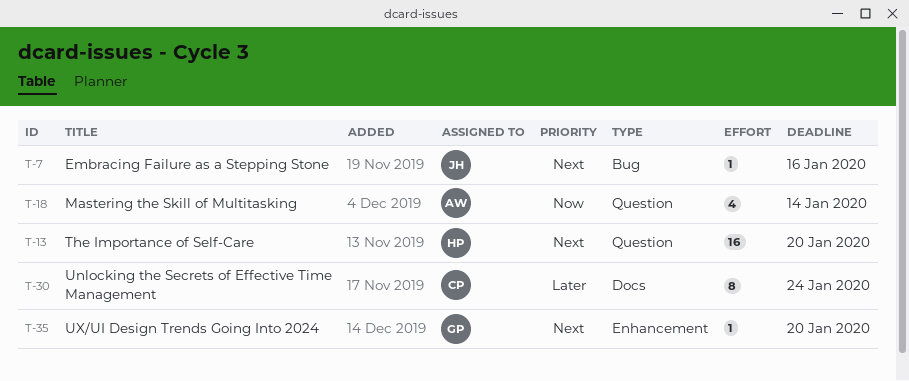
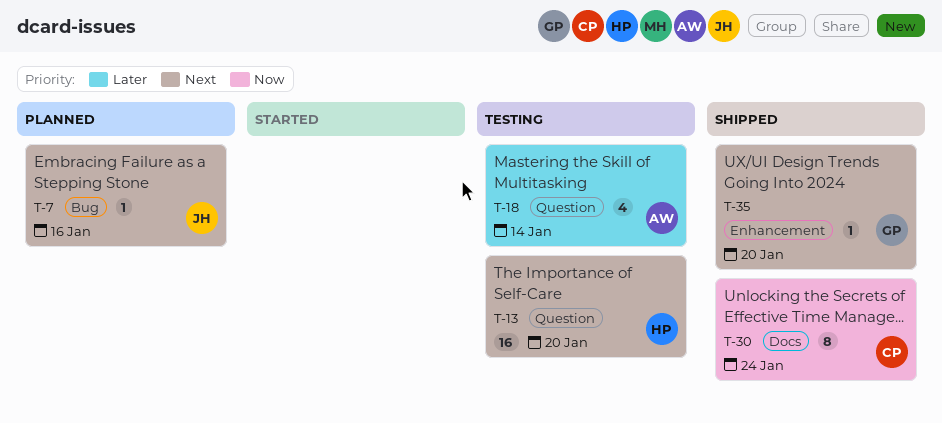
T-18, priority: Now -> Later
T-30, priority: Later -> Now

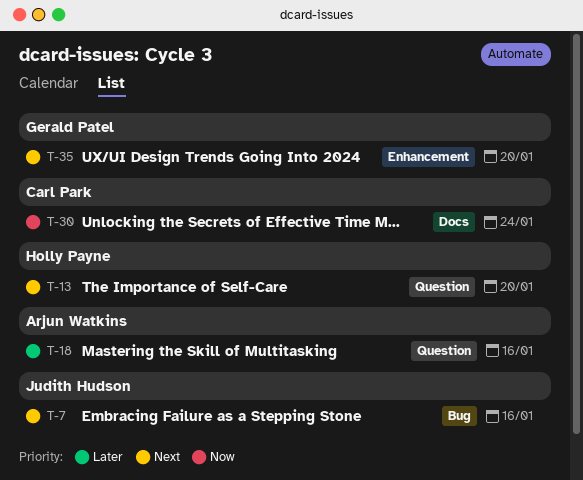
T-18, due: Jan 14 -> Jan 16

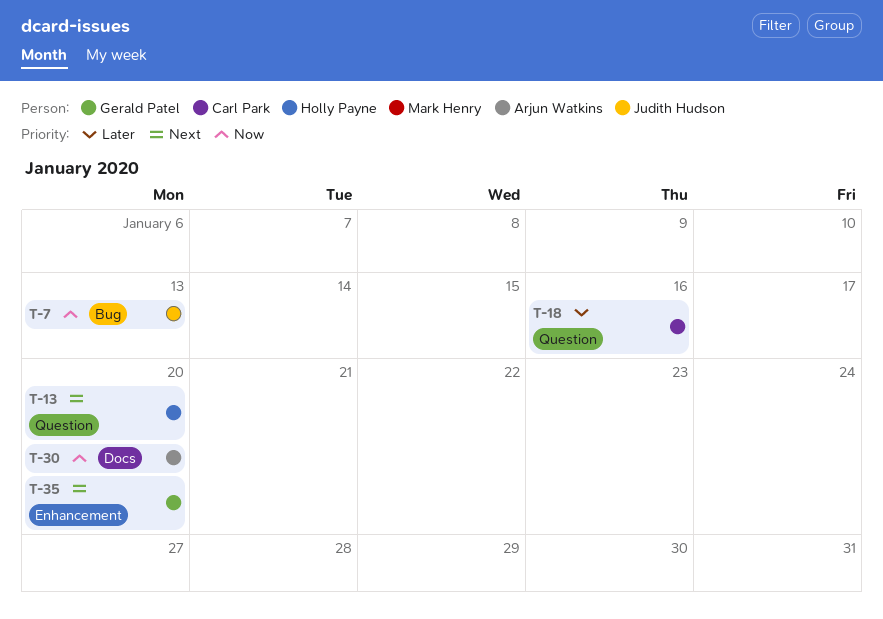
T-7, priority: Next -> Now
T-7, due: Jan 16 -> Jan 13
T-18, owner: Arjun Watkins -> Carl Park
T-30, owner: Carl Park -> Arjun Watkins
T-30, due: Jan 24 -> Jan 20

